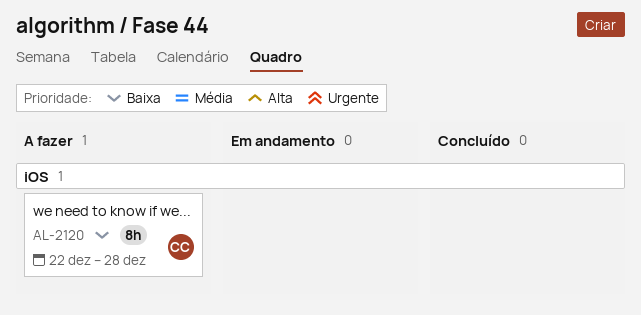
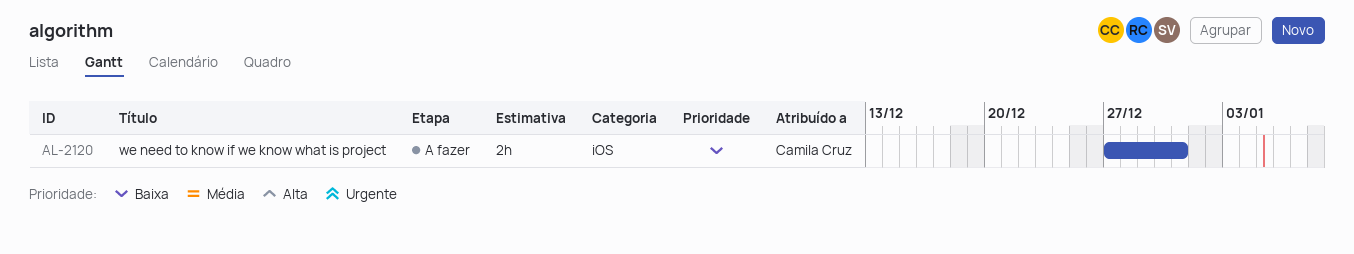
AL-2120, estimate: 8h -> 2h
AL-2120, start: Dec 22 -> Dec 27
AL-2120, due: Dec 28 -> Dec 31

